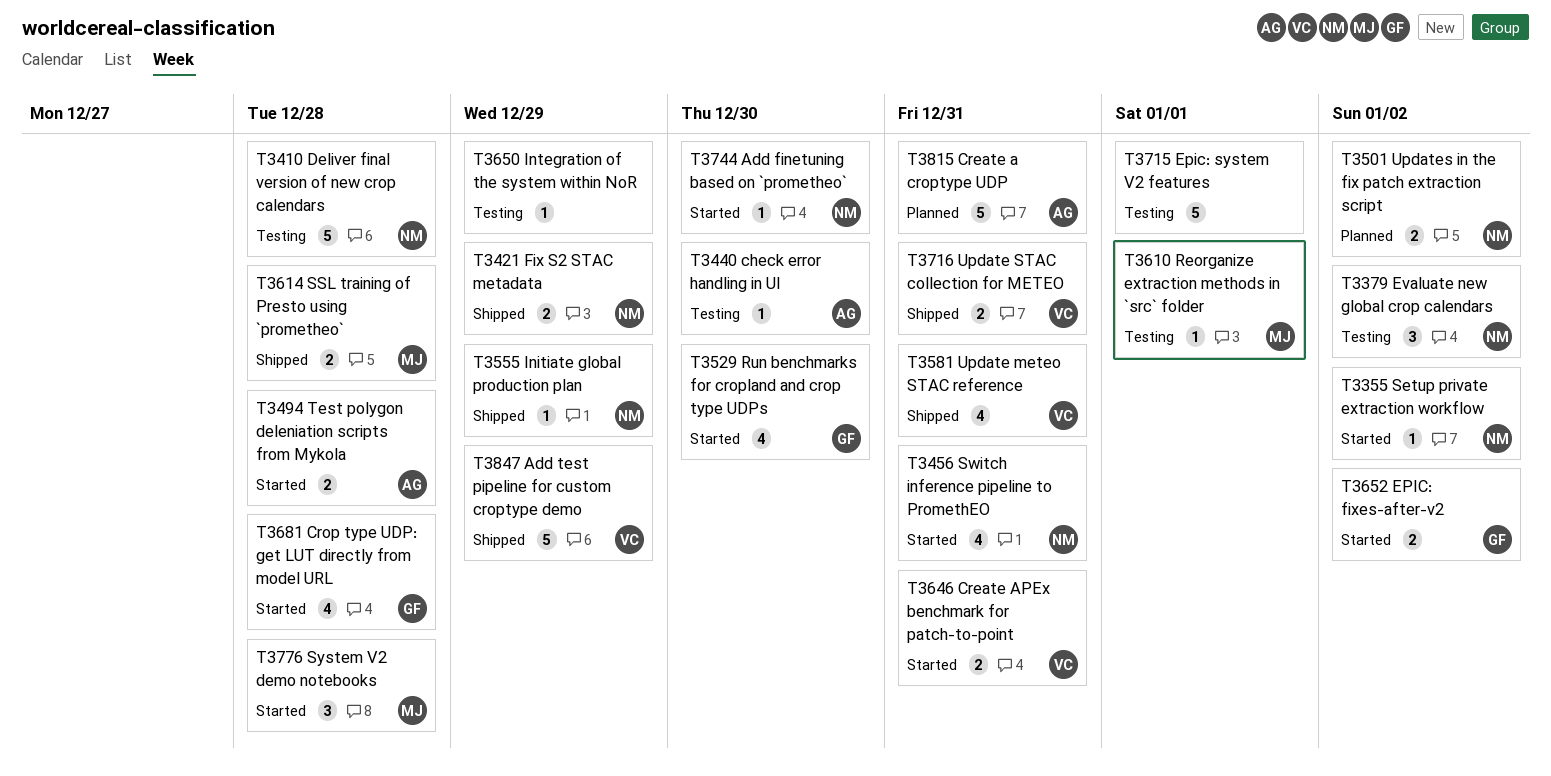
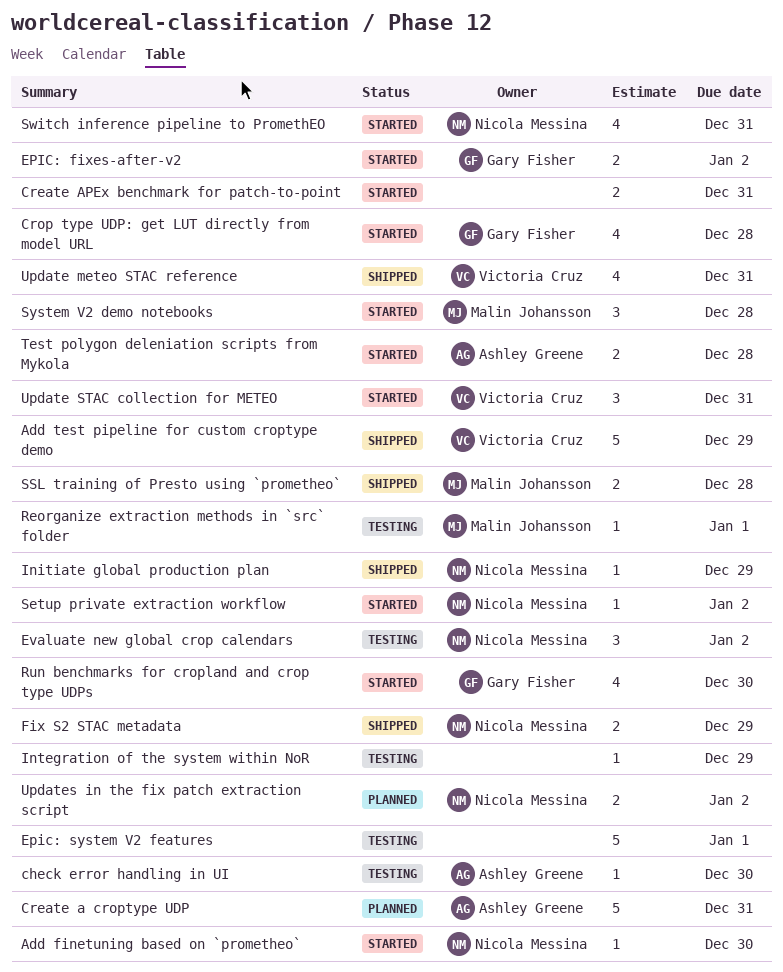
Create APEx benchmark for patch-to-point, owner: Victoria Cruz -> none
Deliver final version of new crop calendars: present -> none
Update STAC collection for METEO, status: Shipped -> Started
Update STAC collection for METEO, estimate: 2 -> 3

